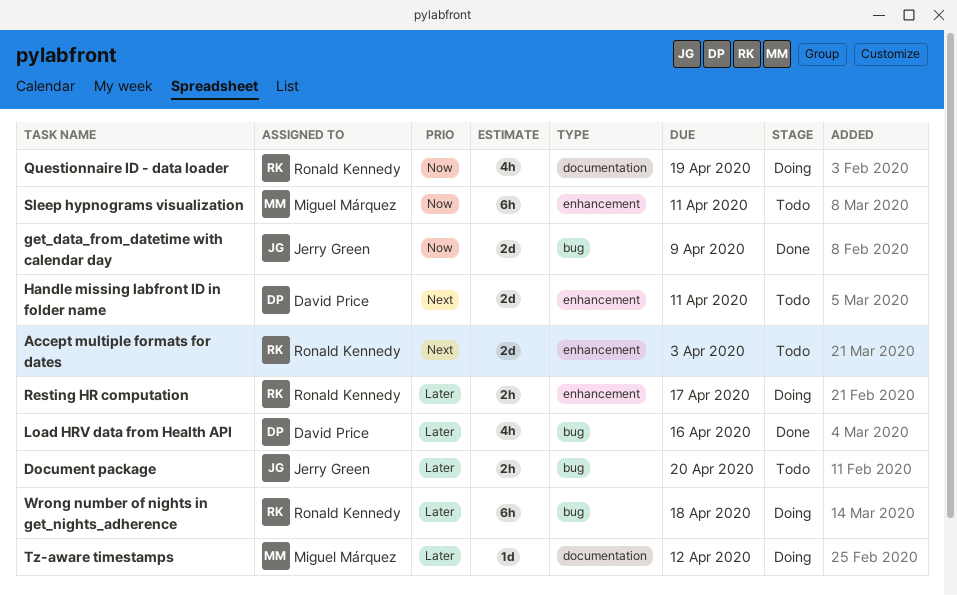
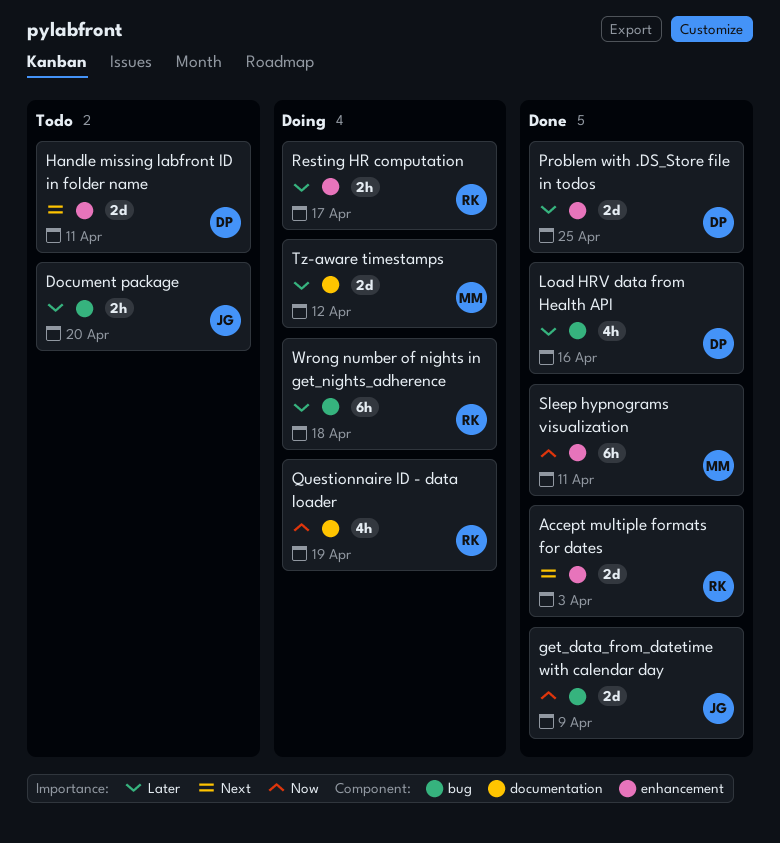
Accept multiple formats for dates, status: Todo -> Done
Problem with .DS_Store file in todos: none -> present
Sleep hypnograms visualization, status: Todo -> Done
Tz-aware timestamps, estimate: 1d -> 2d

